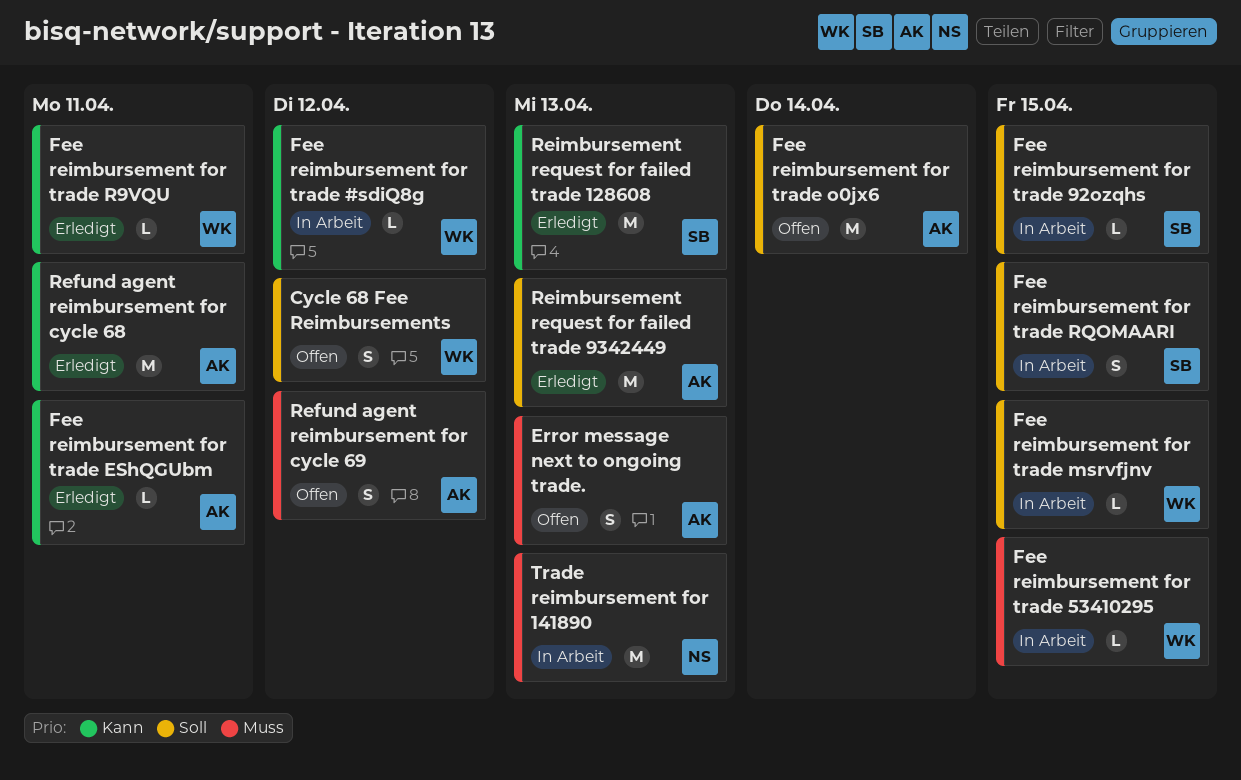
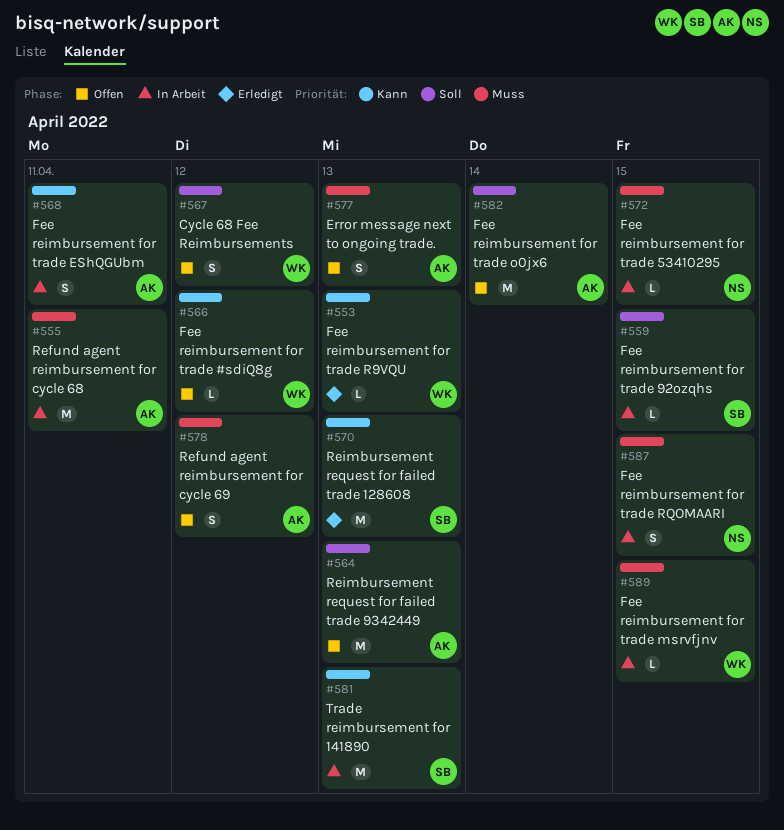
Fee reimbursement for trade #sdiQ8g, status: In Arbeit -> Offen
Fee reimbursement for trade 53410295, owner: WK -> NS
Fee reimbursement for trade EShQGUbm, status: Erledigt -> In Arbeit
Fee reimbursement for trade EShQGUbm, estimate: L -> S
Fee reimbursement for trade msrvfjnv, priority: Soll -> Muss
Fee reimbursement for trade R9VQU, due: Apr 11 -> Apr 13
Fee reimbursement for trade RQOMAARI, owner: SB -> NS
Fee reimbursement for trade RQOMAARI, priority: Soll -> Muss
Refund agent reimbursement for cycle 68, status: Erledigt -> In Arbeit
Refund agent reimbursement for cycle 68, priority: Kann -> Muss
Reimbursement request for failed trade 9342449, status: Erledigt -> Offen
Trade reimbursement for 141890, owner: NS -> SB
Trade reimbursement for 141890, priority: Muss -> Kann

